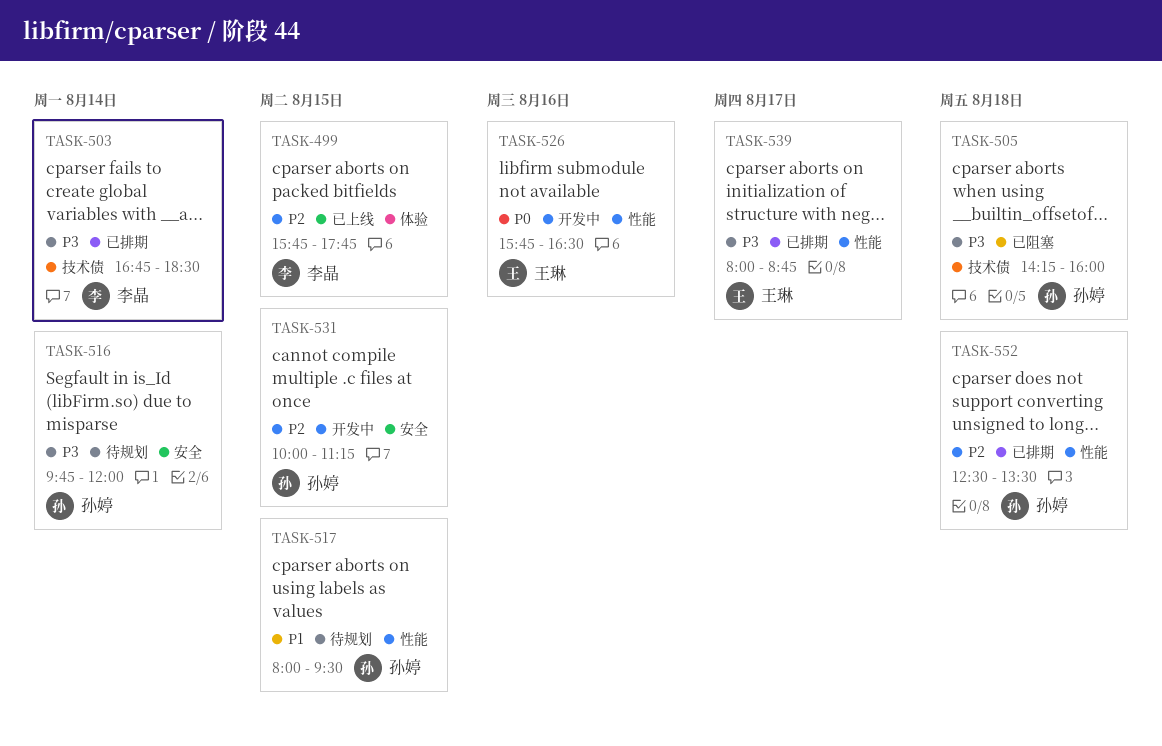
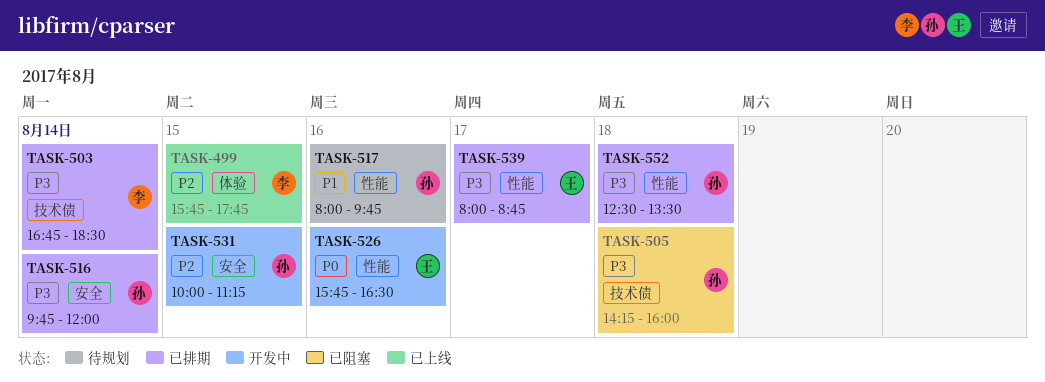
TASK-516, status: 待规划 -> 已排期
TASK-517, day: Aug 15 -> Aug 16
TASK-517, ends: 09:30 -> 09:45
TASK-552, priority: P2 -> P3

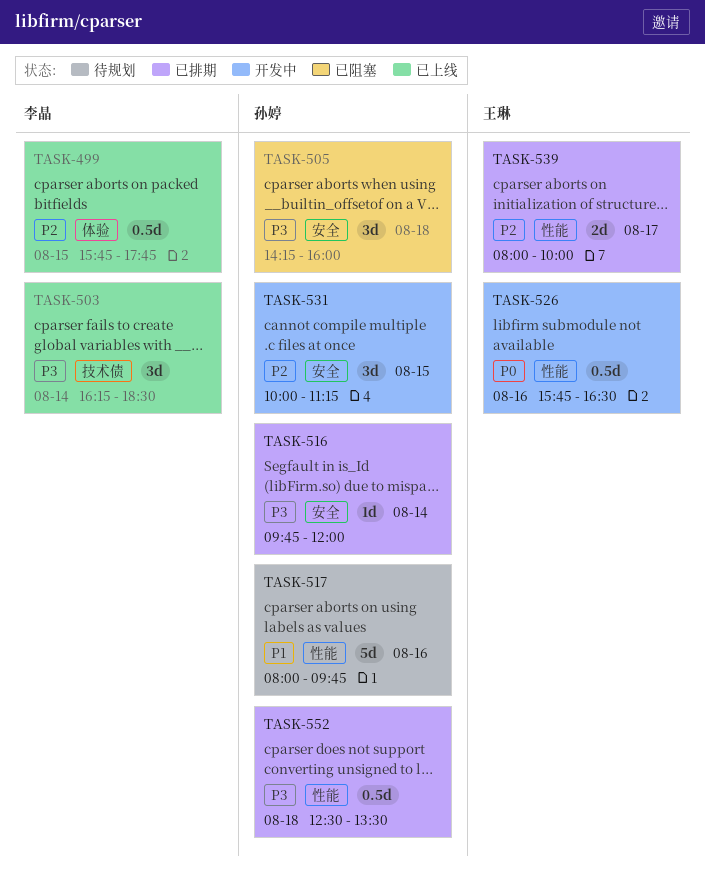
TASK-503, status: 已排期 -> 已上线
TASK-503, begins: 16:45 -> 16:15
TASK-505, label: 技术债 -> 安全
TASK-539, priority: P3 -> P2
TASK-539, ends: 08:45 -> 10:00

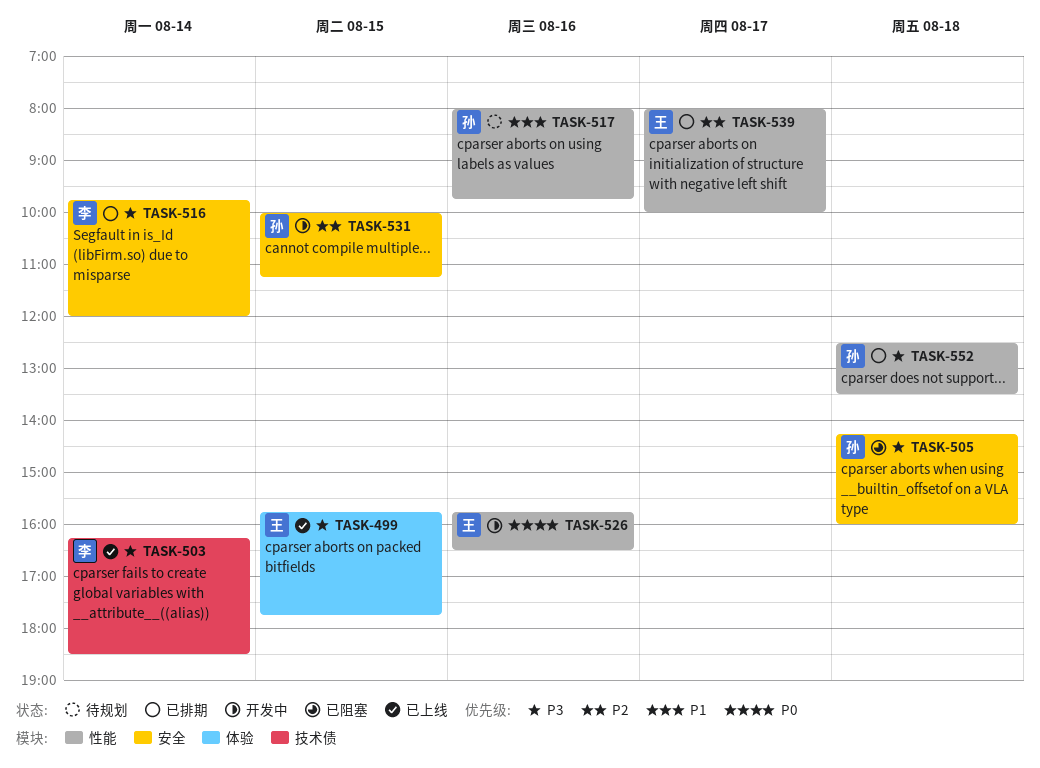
TASK-499, owner: 李晶 -> 王琳
TASK-499, priority: P2 -> P3
TASK-516, owner: 孙婷 -> 李晶

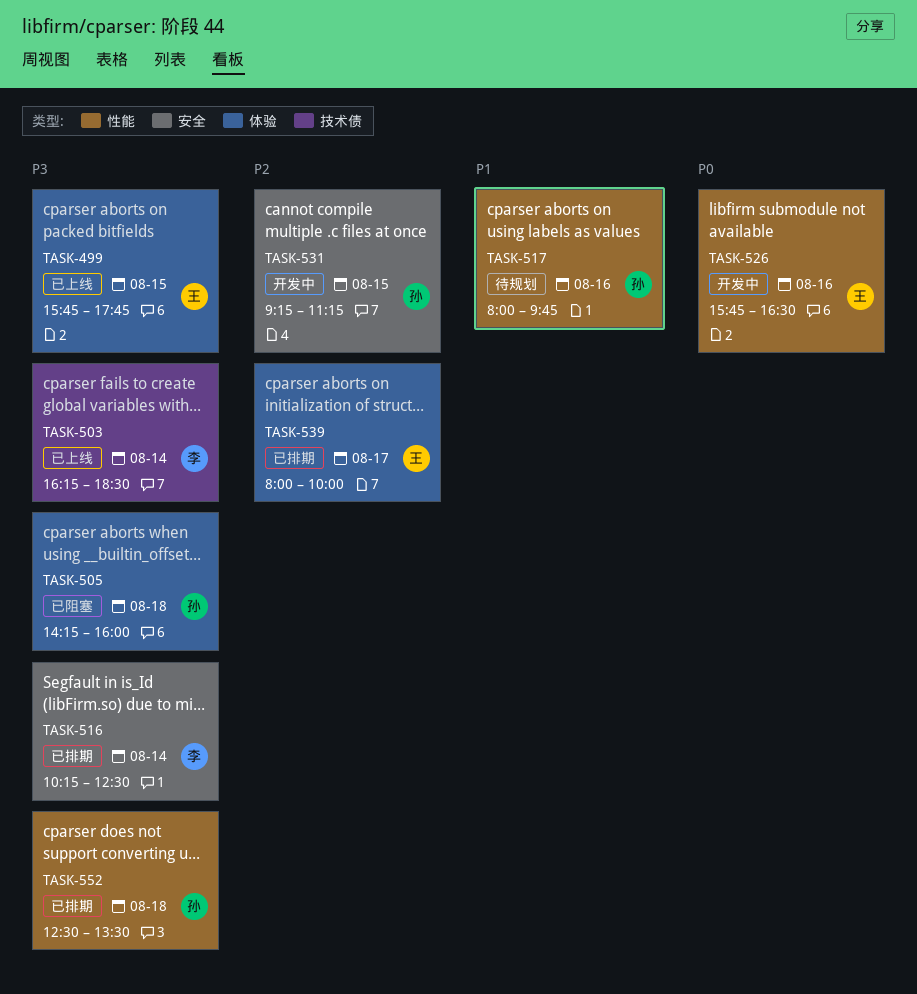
TASK-505, label: 安全 -> 体验
TASK-516, begins: 09:45 -> 10:15
TASK-516, ends: 12:00 -> 12:30
TASK-531, begins: 10:00 -> 09:15
TASK-539, label: 性能 -> 体验

